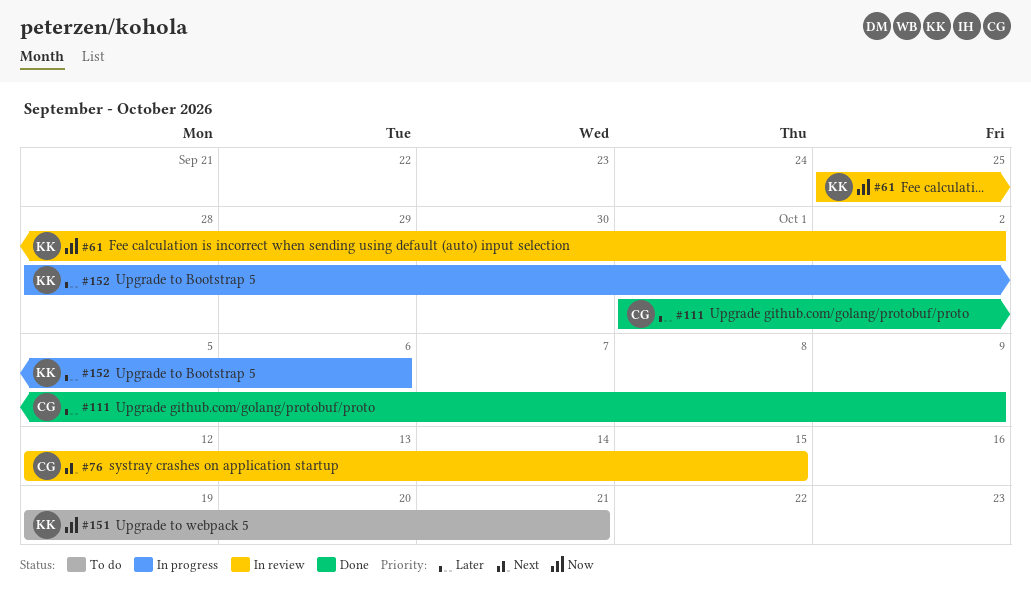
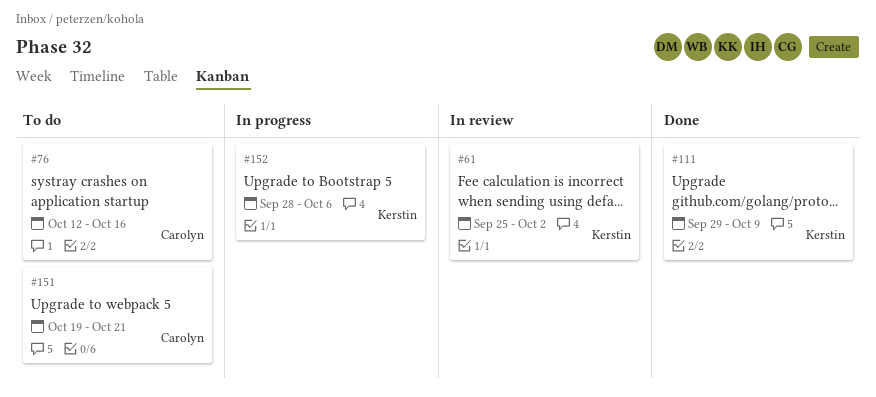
#76, status: In review -> To do
#76, due: Oct 15 -> Oct 16
#111, owner: Carolyn -> Kerstin
#111, start: Oct 1 -> Sep 29
#151, owner: Kerstin -> Carolyn

